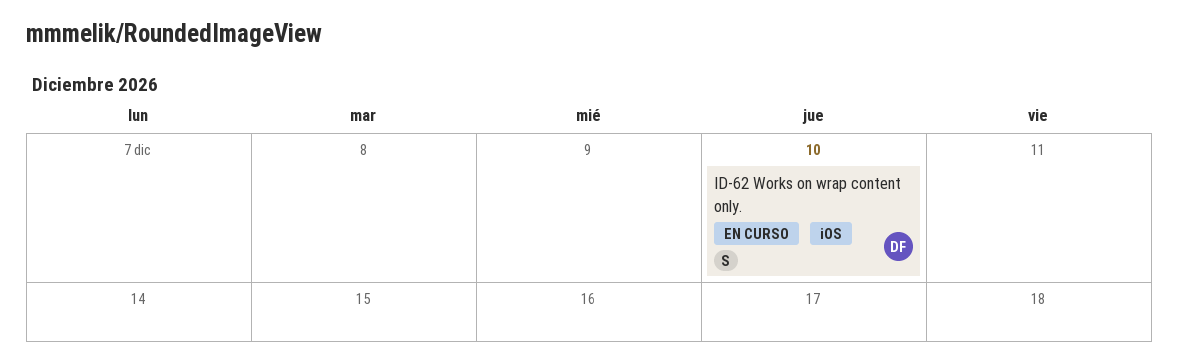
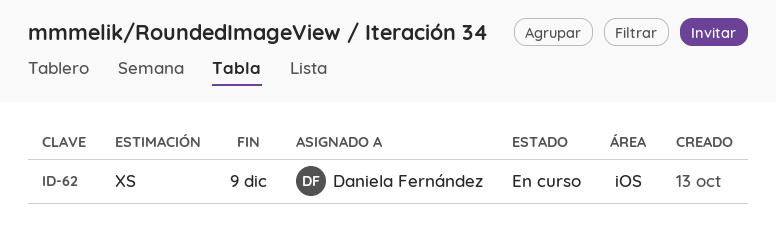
ID-62, estimate: S -> XS
ID-62, due: Dec 10 -> Dec 9

